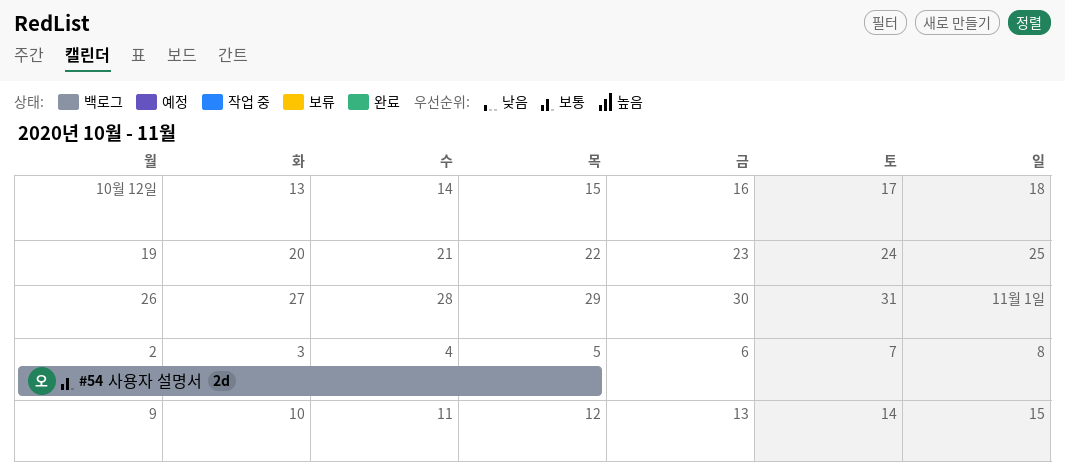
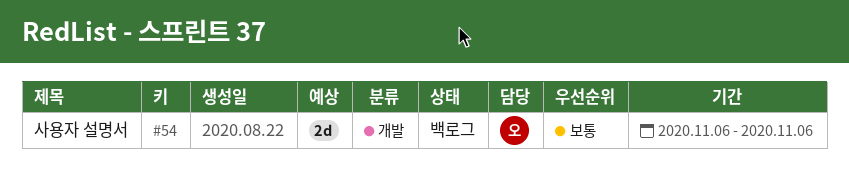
#54, start: Nov 2 -> Nov 6
#54, due: Nov 5 -> Nov 6

